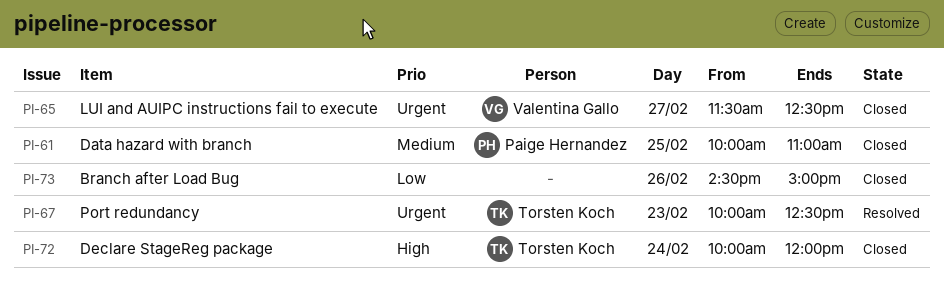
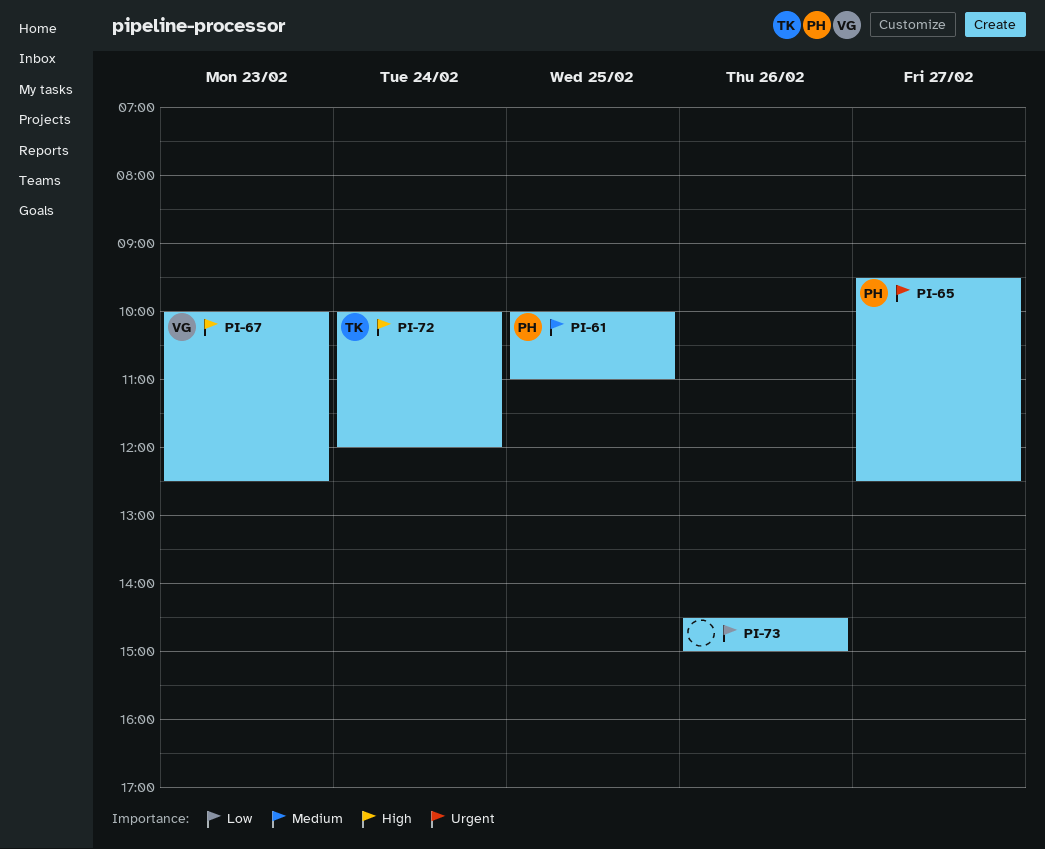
PI-65, owner: Valentina Gallo -> Paige Hernandez
PI-65, begins: 11:30 -> 09:30
PI-67, owner: Torsten Koch -> Valentina Gallo
PI-67, priority: Urgent -> High

